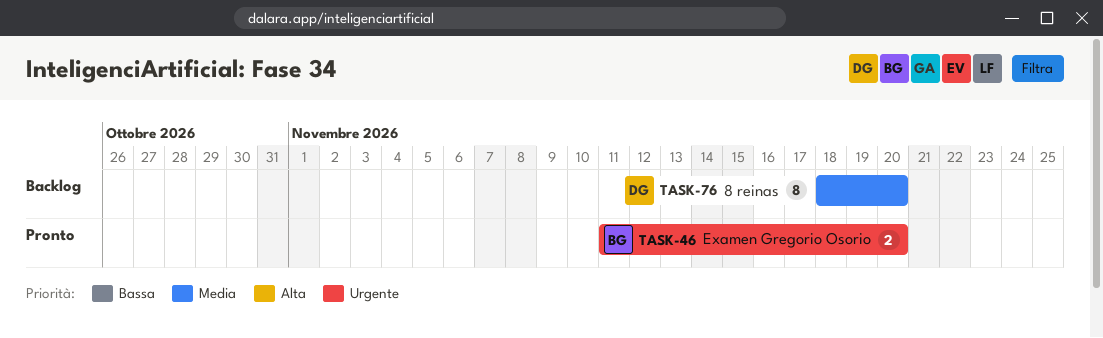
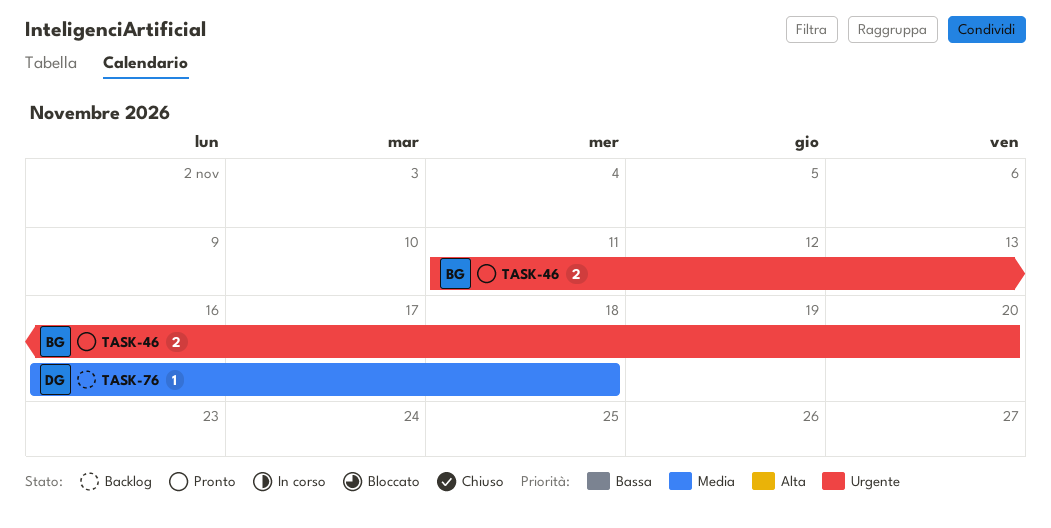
TASK-76, estimate: 8 -> 1
TASK-76, start: Nov 18 -> Nov 16
TASK-76, due: Nov 20 -> Nov 18

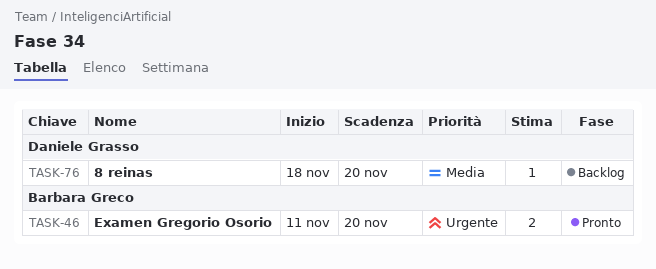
TASK-76, start: Nov 16 -> Nov 18
TASK-76, due: Nov 18 -> Nov 20

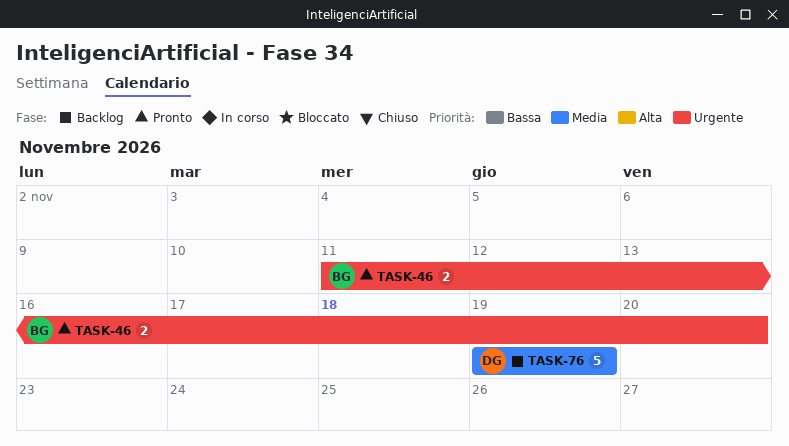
TASK-76, estimate: 1 -> 5
TASK-76, start: Nov 18 -> Nov 19
TASK-76, due: Nov 20 -> Nov 19

